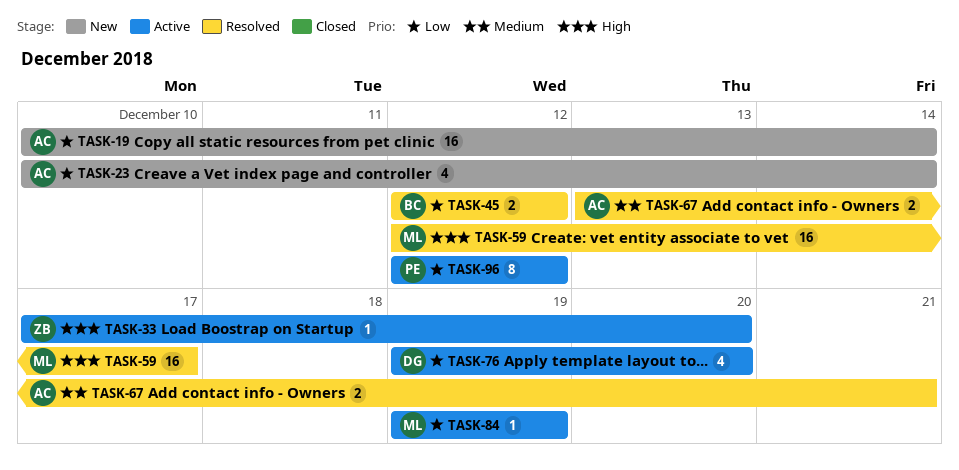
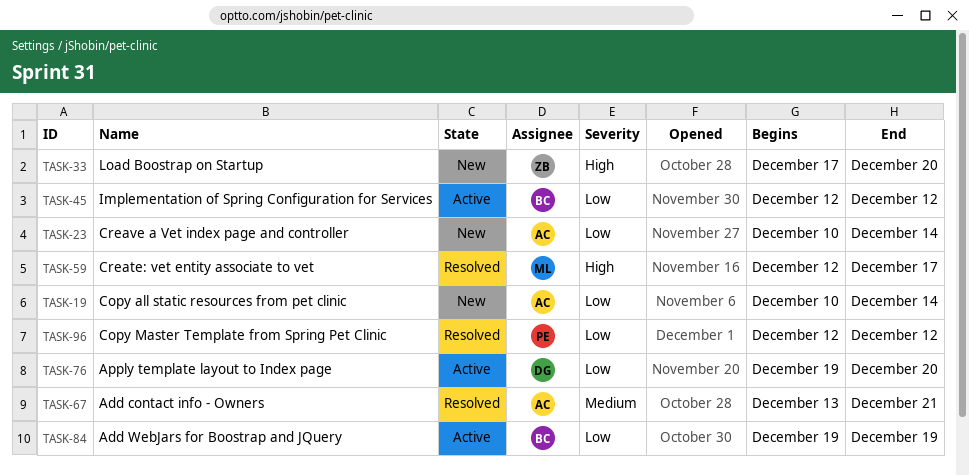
TASK-33, status: Active -> New
TASK-45, status: Resolved -> Active
TASK-84, owner: ML -> BC
TASK-96, status: Active -> Resolved

